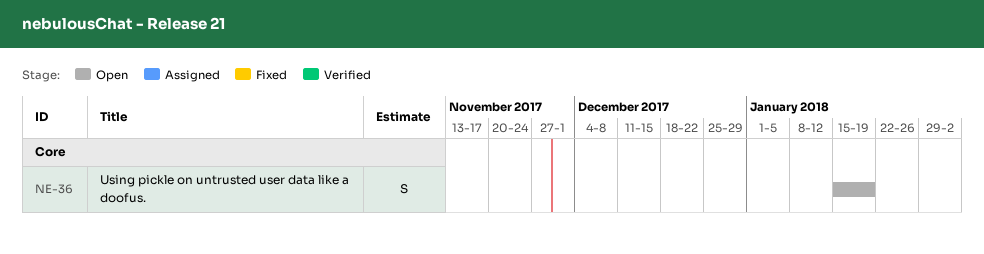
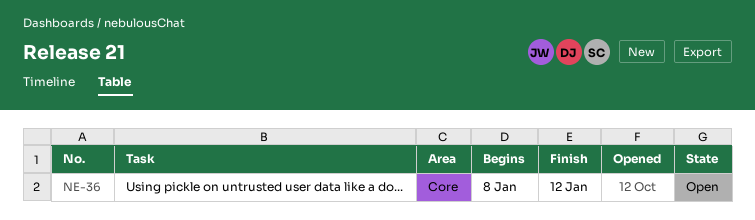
NE-36, start: Jan 15 -> Jan 8
NE-36, due: Jan 19 -> Jan 12

